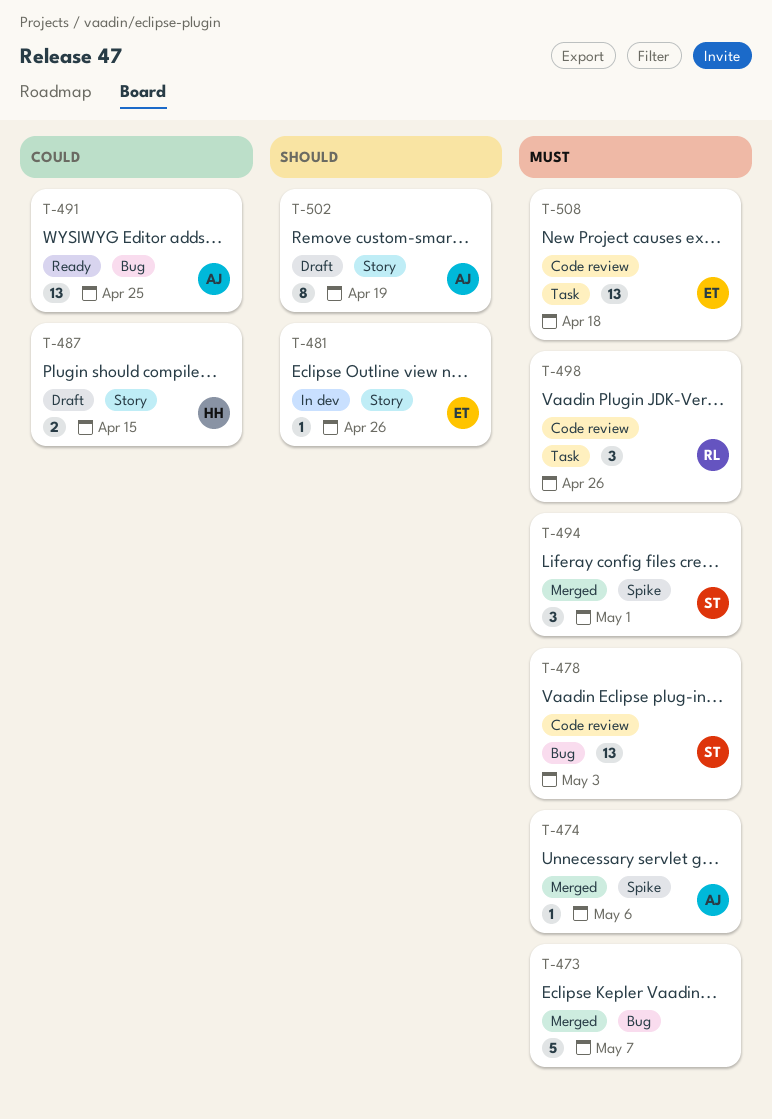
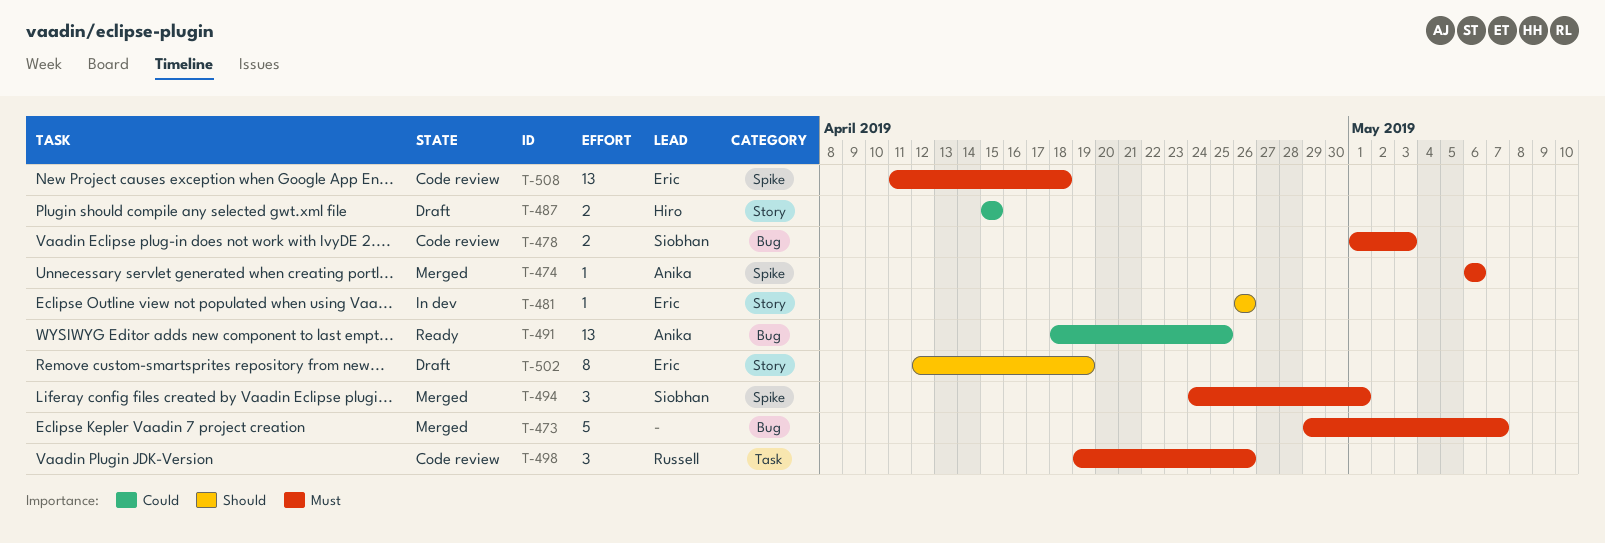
T-478, estimate: 13 -> 2
T-502, owner: Anika -> Eric
T-508, label: Task -> Spike

